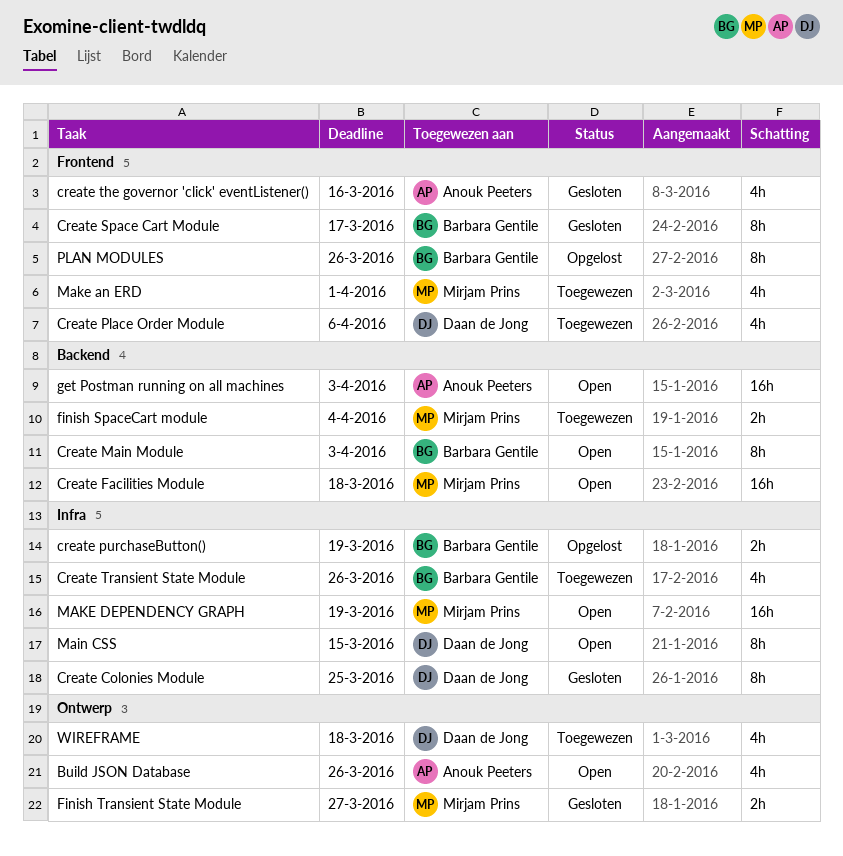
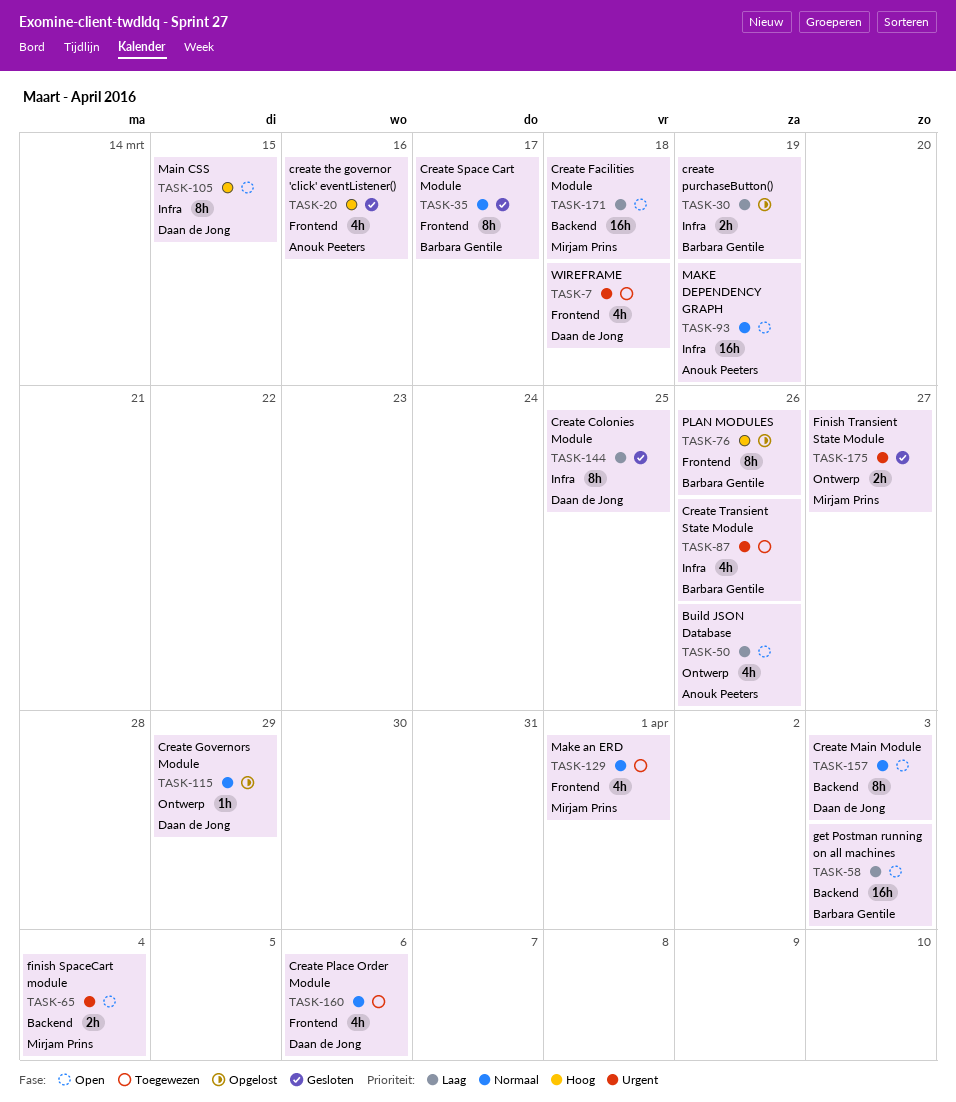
Create Governors Module: none -> present
Create Main Module, owner: Barbara Gentile -> Daan de Jong
finish SpaceCart module, status: Toegewezen -> Open
get Postman running on all machines, owner: Anouk Peeters -> Barbara Gentile
MAKE DEPENDENCY GRAPH, owner: Mirjam Prins -> Anouk Peeters
WIREFRAME, label: Ontwerp -> Frontend

